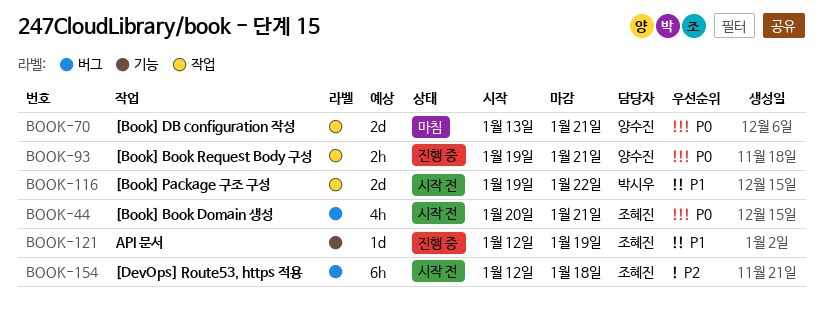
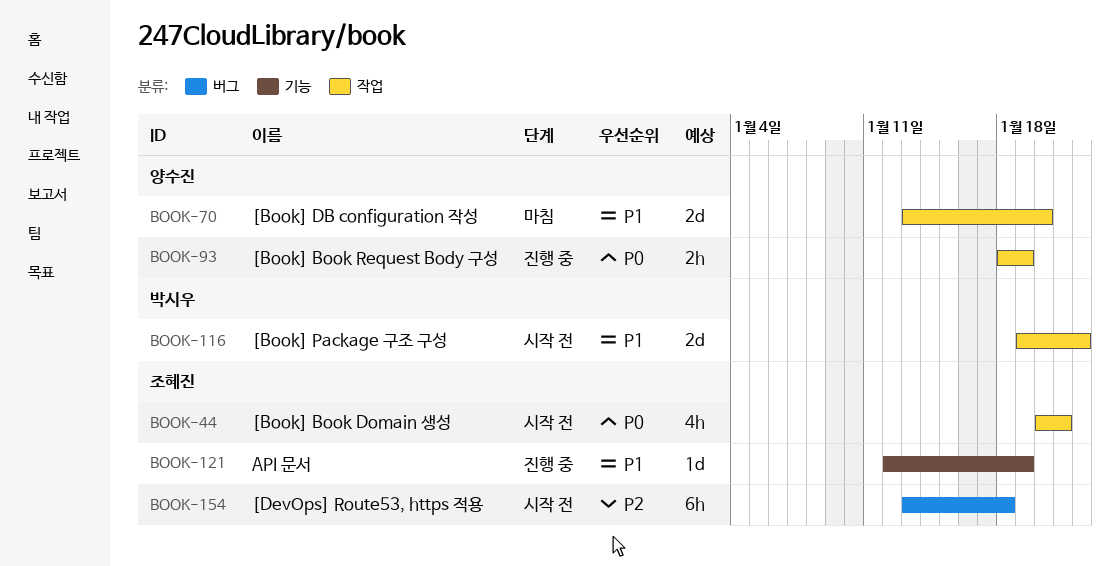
BOOK-44, label: 버그 -> 작업
BOOK-70, priority: P0 -> P1
BOOK-70, due: Jan 21 -> Jan 20
BOOK-93, start: Jan 19 -> Jan 18
BOOK-93, due: Jan 21 -> Jan 19
BOOK-154, start: Jan 12 -> Jan 13

